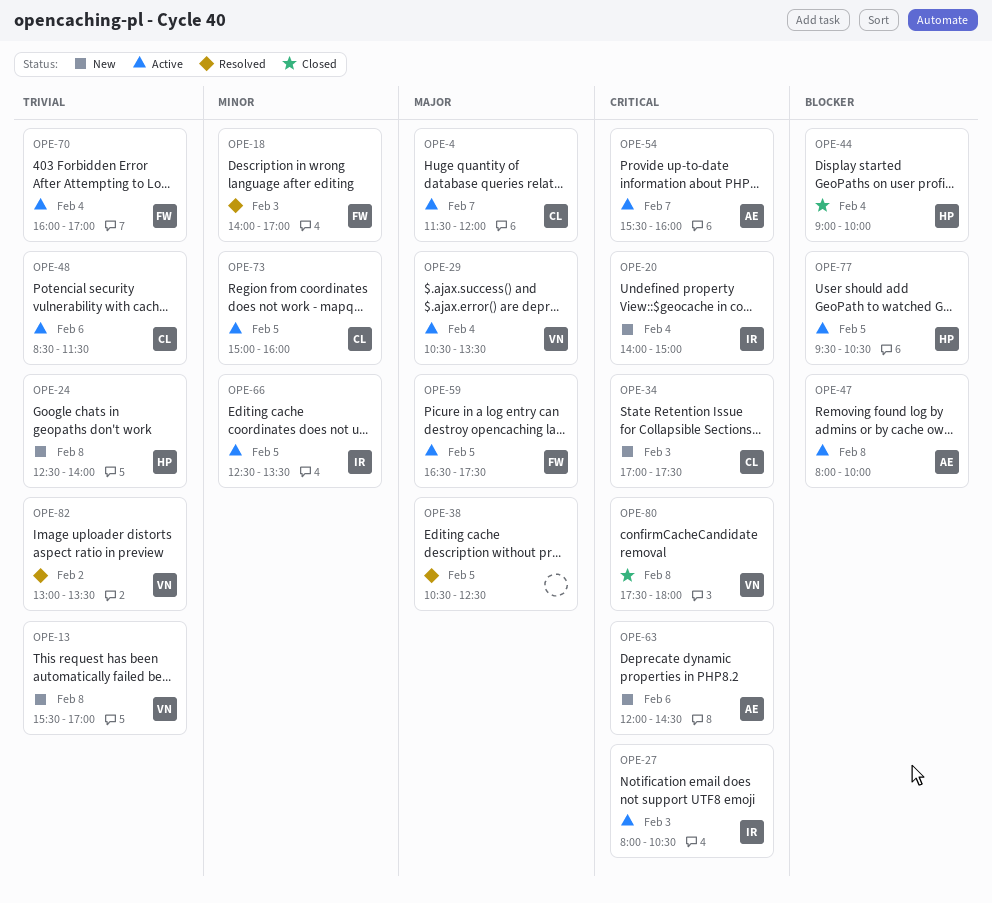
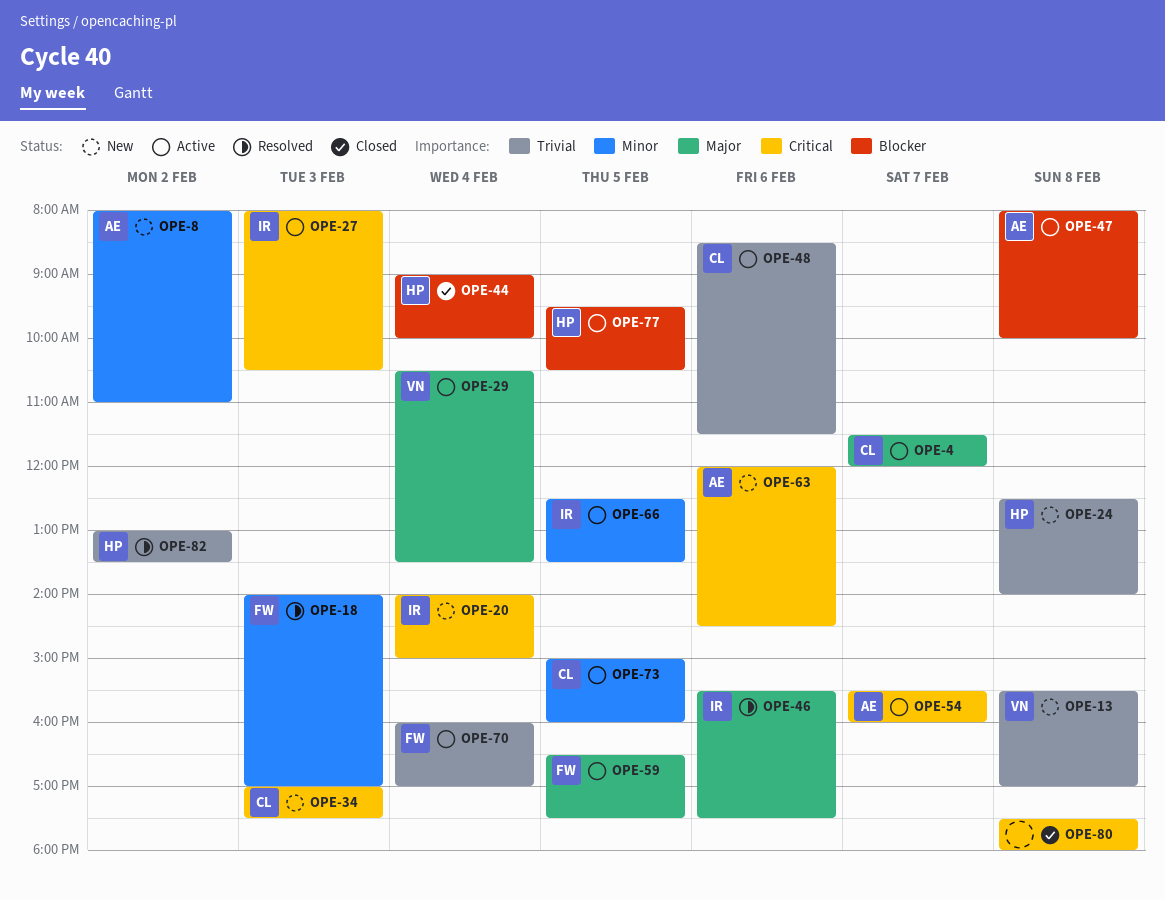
OPE-8: none -> present
OPE-38: present -> none
OPE-46: none -> present
OPE-80, owner: VN -> none
OPE-82, owner: VN -> HP

